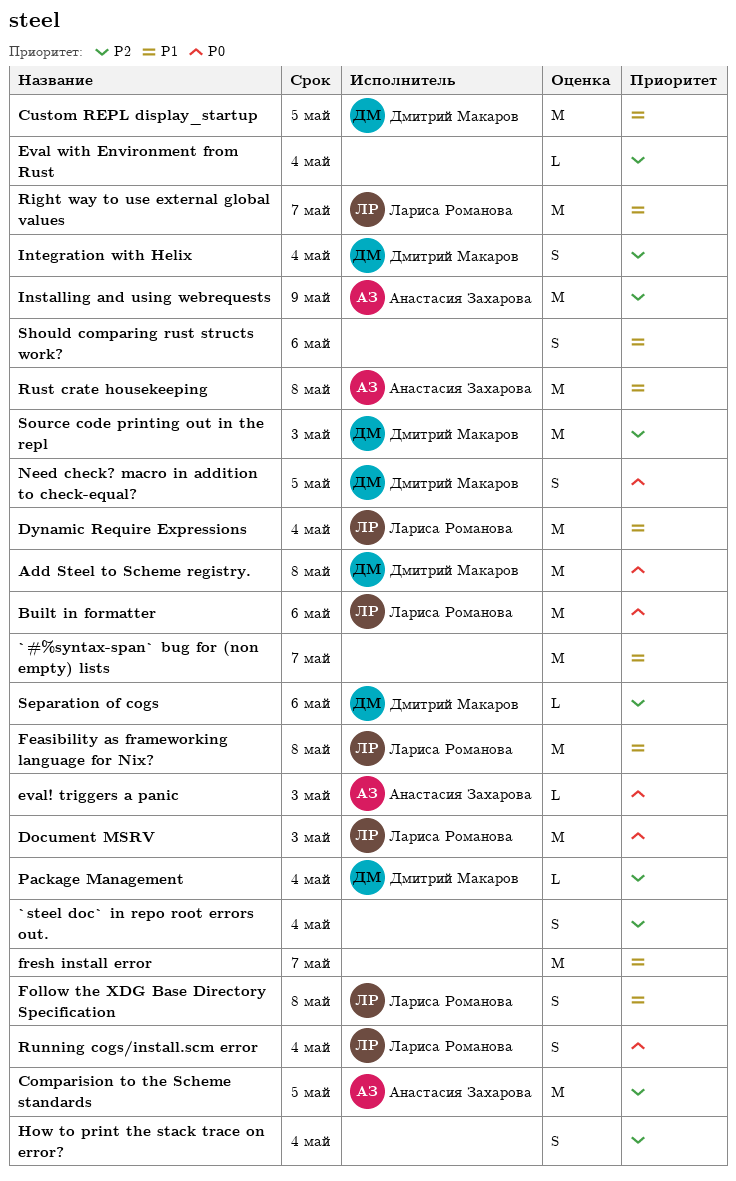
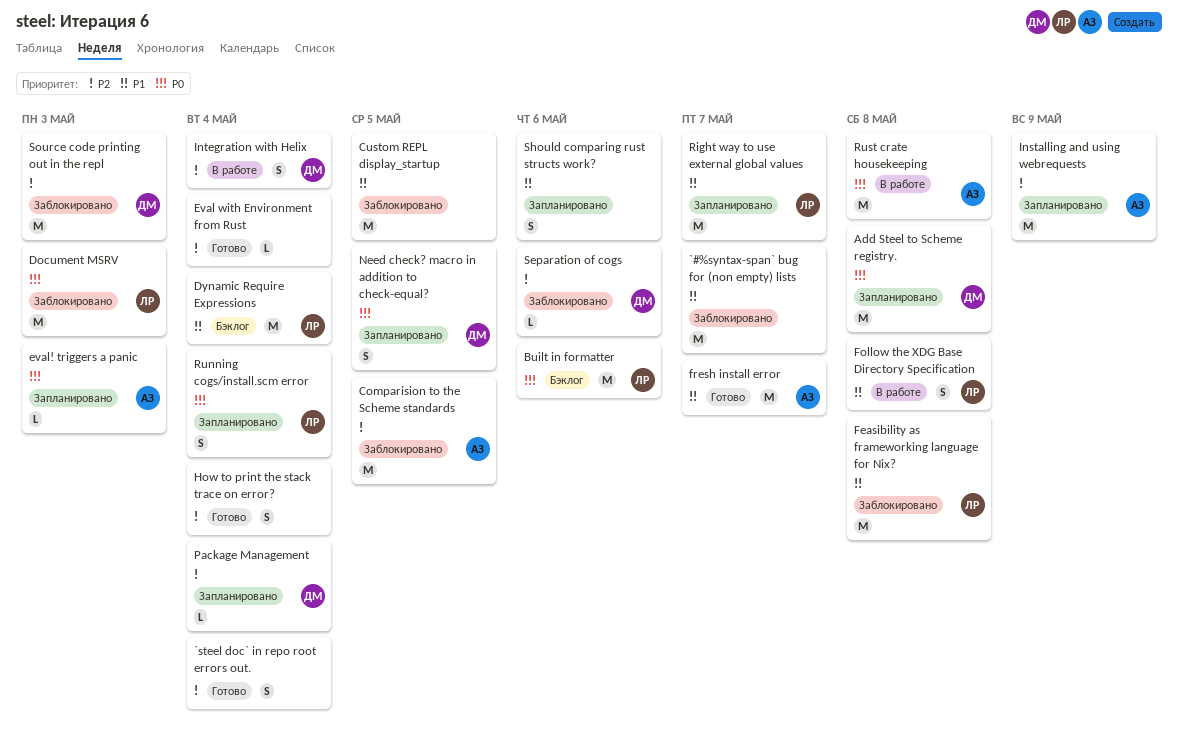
Custom REPL display_startup, owner: Дмитрий Макаров -> none
fresh install error, owner: none -> Анастасия Захарова
Rust crate housekeeping, priority: P1 -> P0

